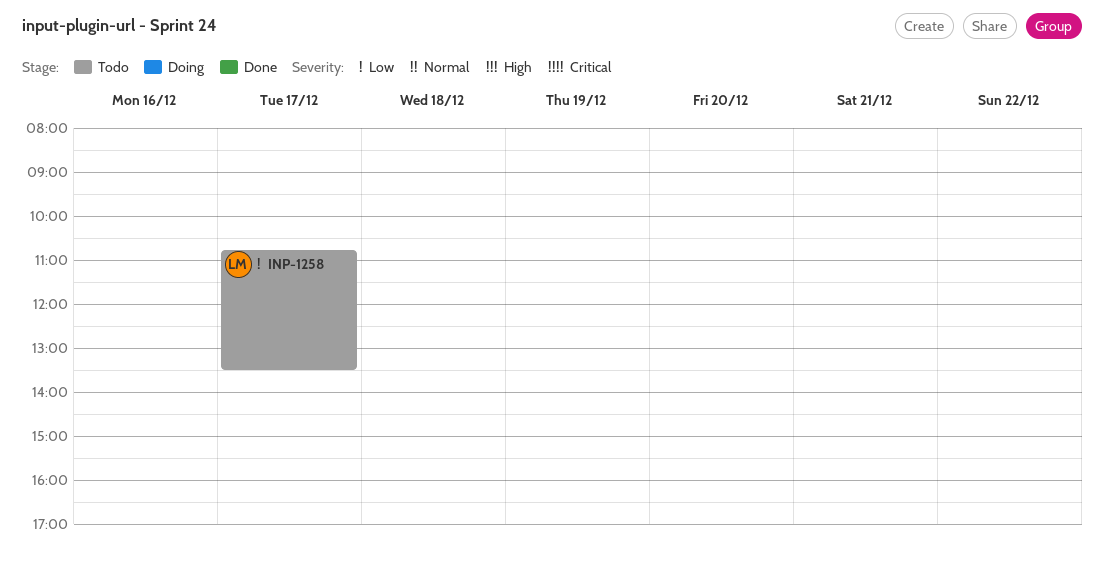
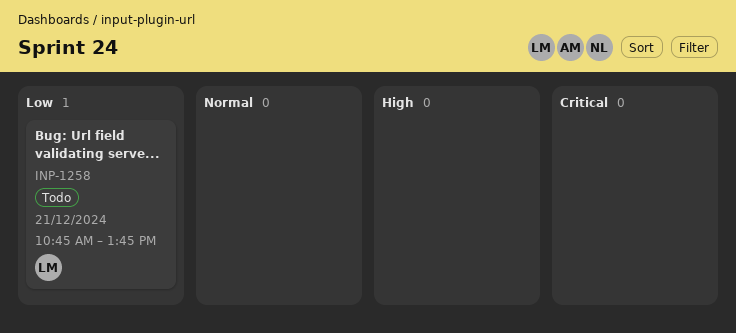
INP-1258, day: Dec 17 -> Dec 21
INP-1258, ends: 13:30 -> 13:45

